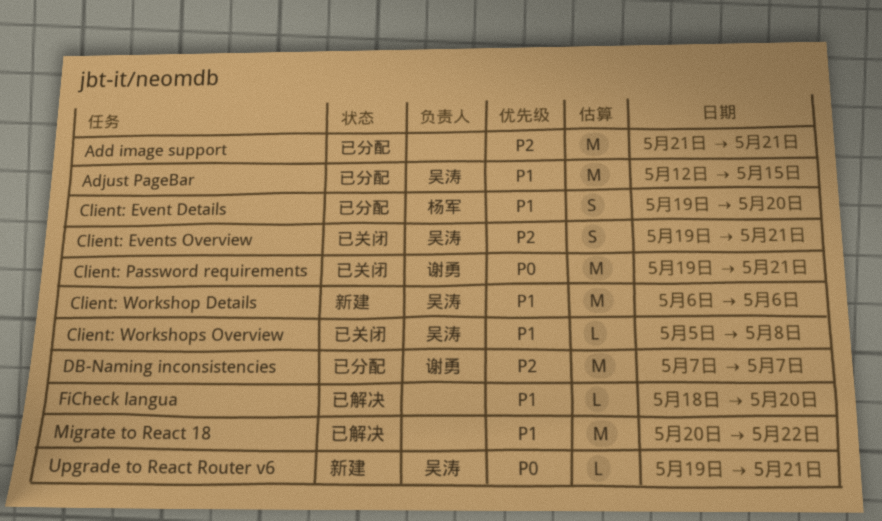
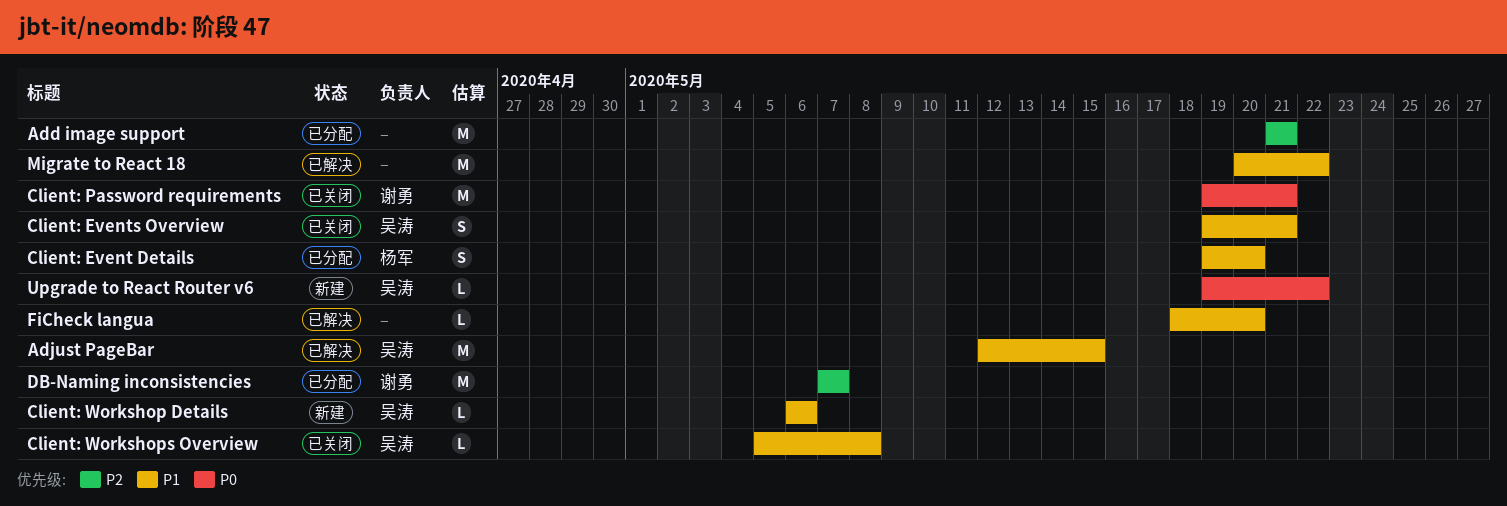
Adjust PageBar, status: 已分配 -> 已解决
Client: Events Overview, priority: P2 -> P1
Client: Workshop Details, estimate: M -> L
Upgrade to React Router v6, due: May 21 -> May 22

